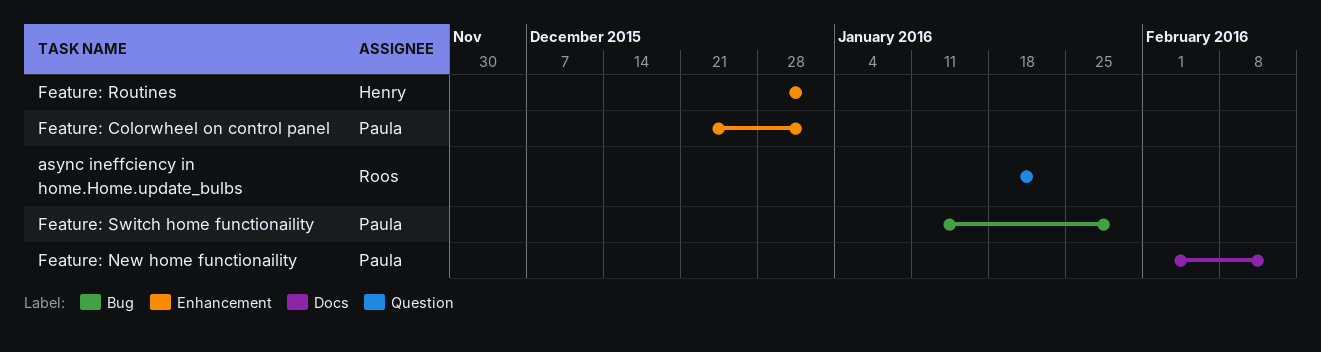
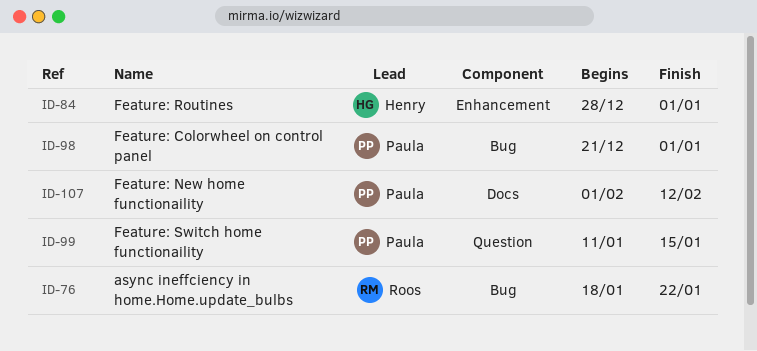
async ineffciency in home.Home.update_bulbs, label: Question -> Bug
Feature: Colorwheel on control panel, label: Enhancement -> Bug
Feature: Switch home functionaility, label: Bug -> Question
Feature: Switch home functionaility, due: Jan 29 -> Jan 15

